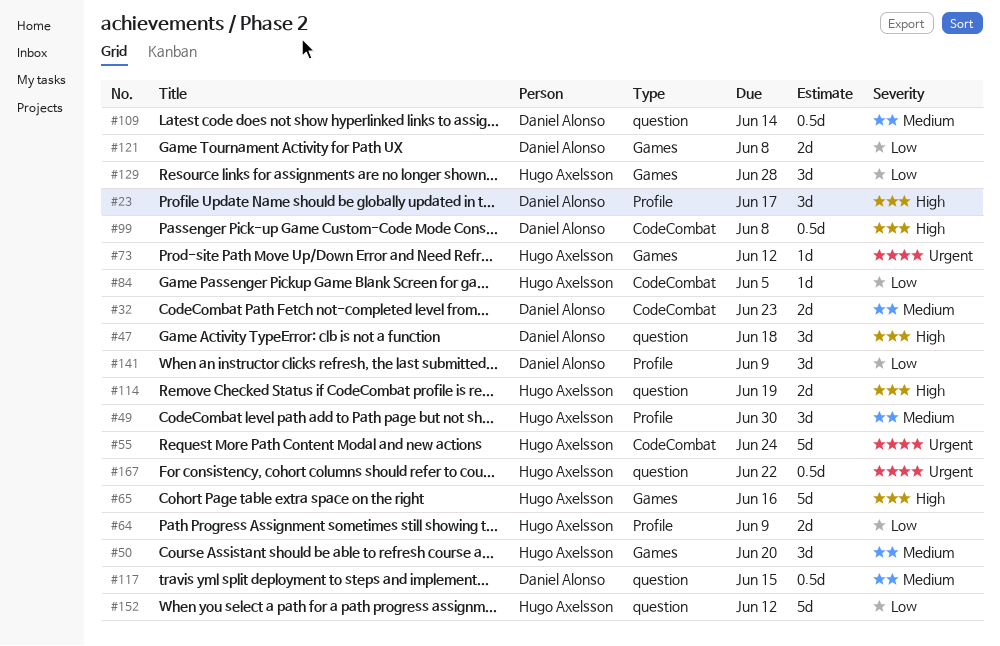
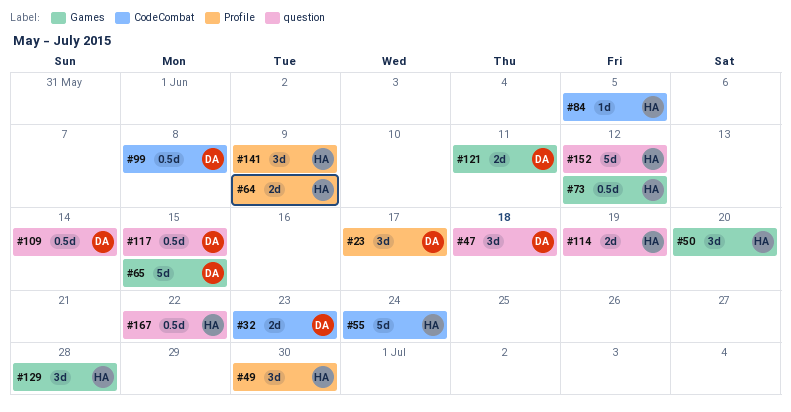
#65, owner: Hugo Axelsson -> Daniel Alonso
#65, due: Jun 16 -> Jun 15
#73, estimate: 1d -> 0.5d
#121, due: Jun 8 -> Jun 11
#141, owner: Daniel Alonso -> Hugo Axelsson

